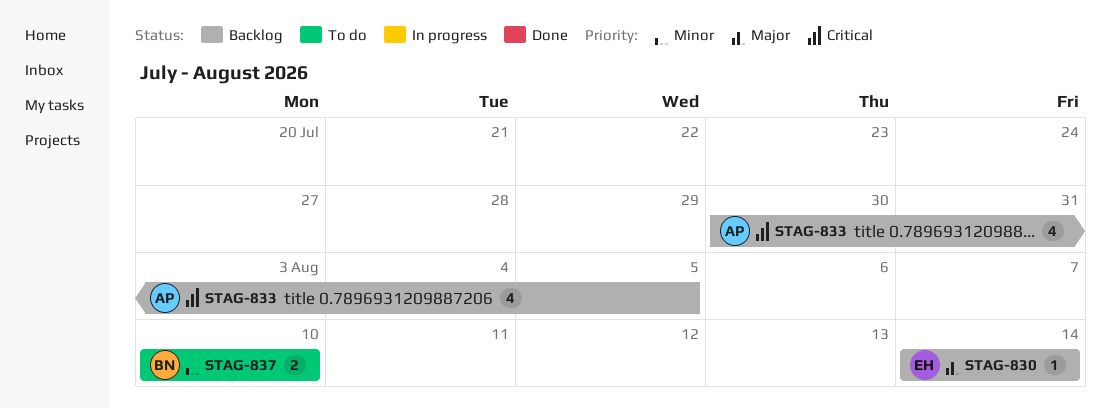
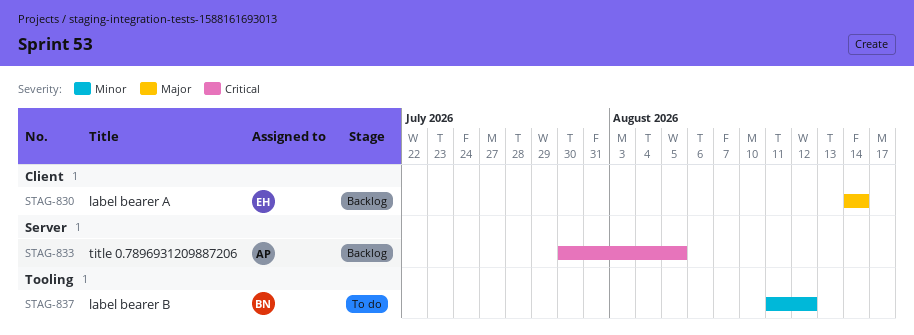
STAG-837, start: Aug 10 -> Aug 11
STAG-837, due: Aug 10 -> Aug 12

